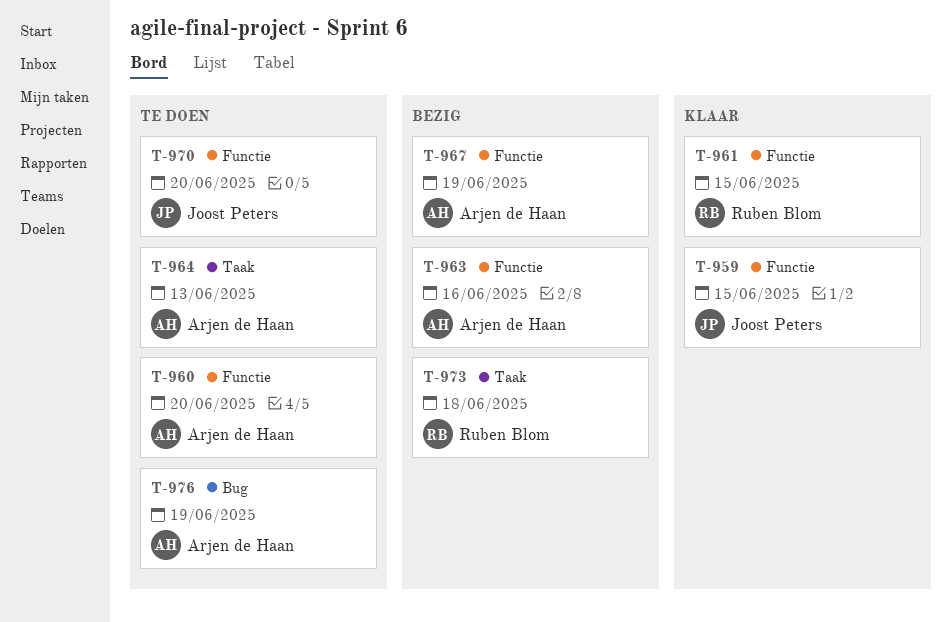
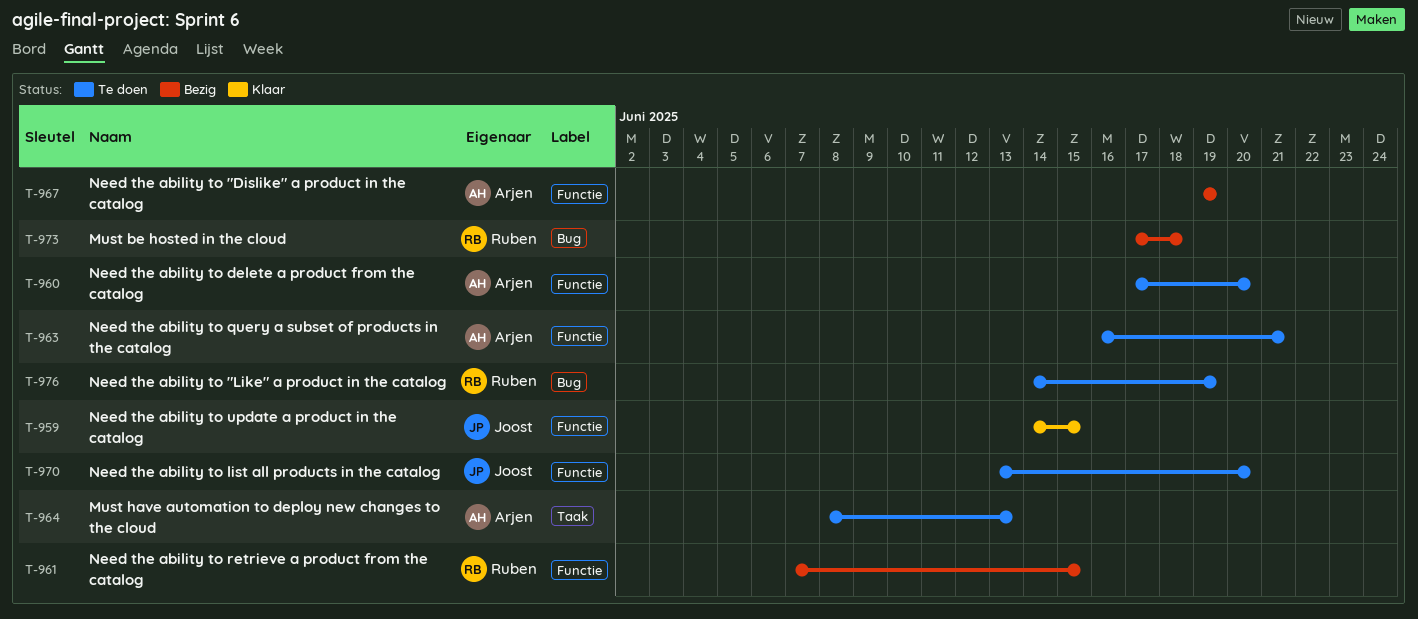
T-961, status: Klaar -> Bezig
T-963, status: Bezig -> Te doen
T-963, due: Jun 16 -> Jun 21
T-973, label: Taak -> Bug
T-976, owner: Arjen de Haan -> Ruben Blom

